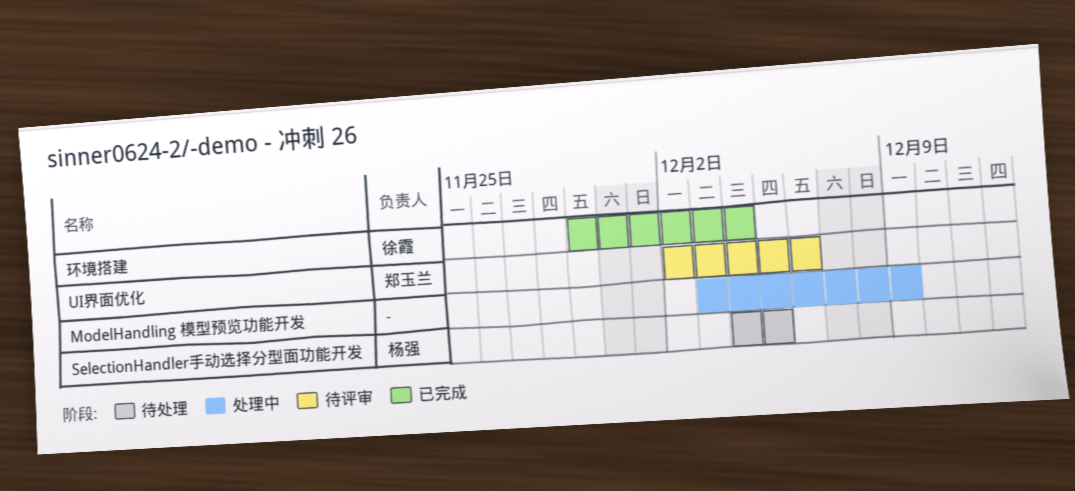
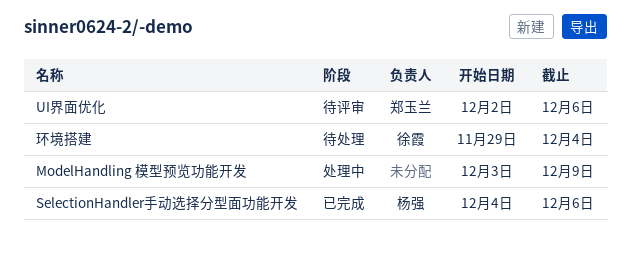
SelectionHandler手动选择分型面功能开发, status: 待处理 -> 已完成
SelectionHandler手动选择分型面功能开发, due: Dec 5 -> Dec 6
环境搭建, status: 已完成 -> 待处理

